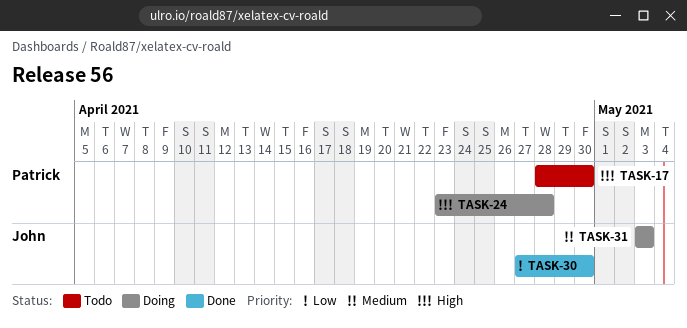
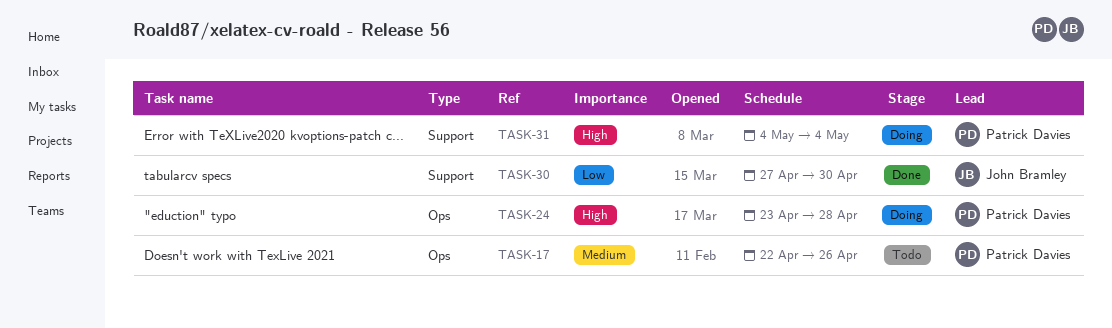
TASK-17, priority: High -> Medium
TASK-17, start: Apr 28 -> Apr 22
TASK-17, due: Apr 30 -> Apr 26
TASK-31, owner: John Bramley -> Patrick Davies
TASK-31, priority: Medium -> High
TASK-31, start: May 3 -> May 4
TASK-31, due: May 3 -> May 4

